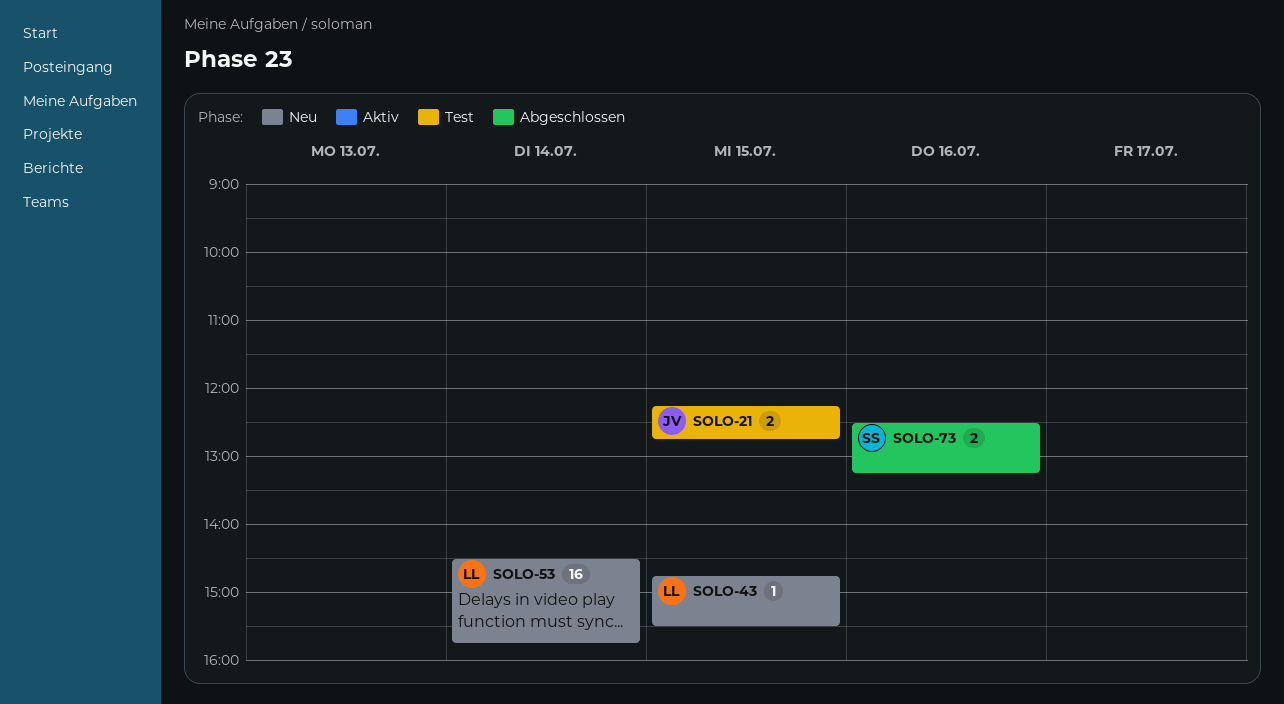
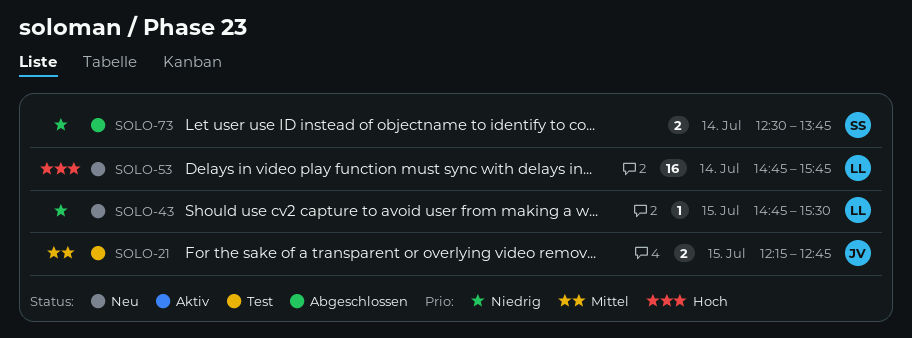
SOLO-53, begins: 14:30 -> 14:45
SOLO-73, day: Jul 16 -> Jul 14
SOLO-73, ends: 13:15 -> 13:45

